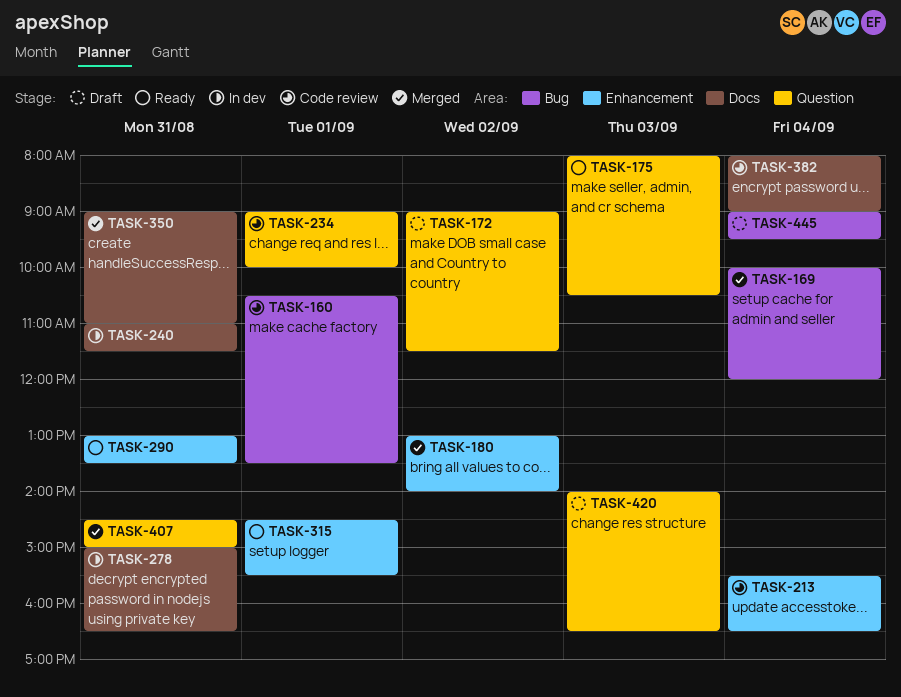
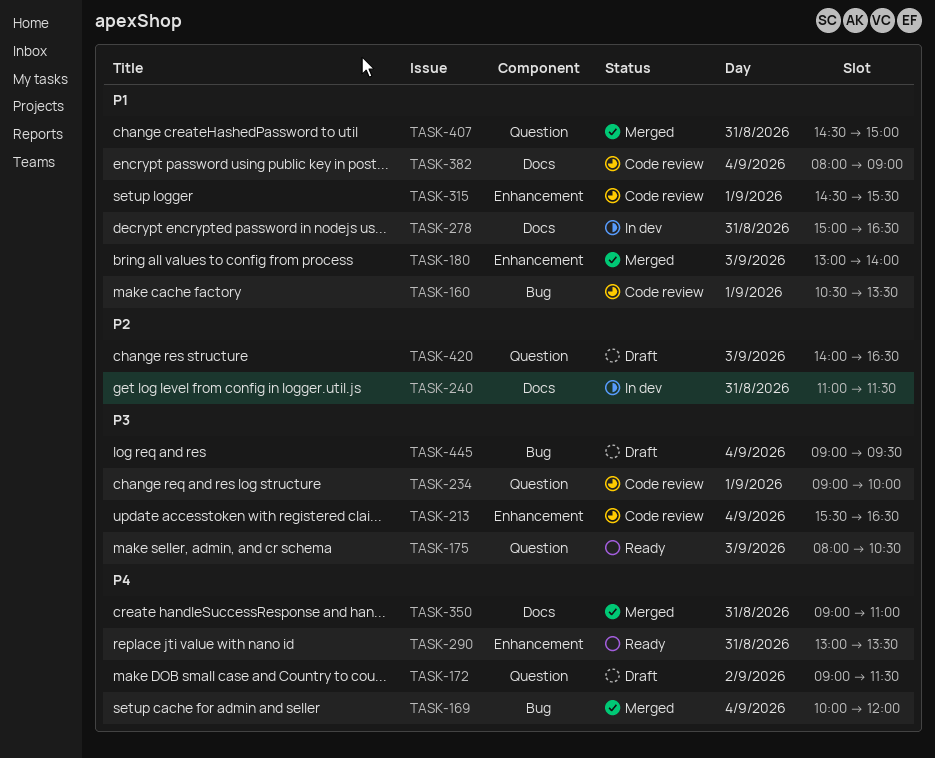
TASK-180, day: Sep 2 -> Sep 3
TASK-315, status: Ready -> Code review

